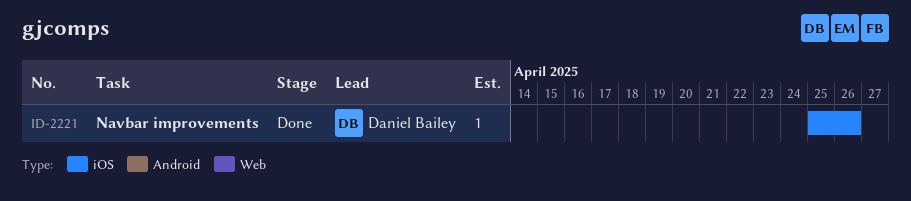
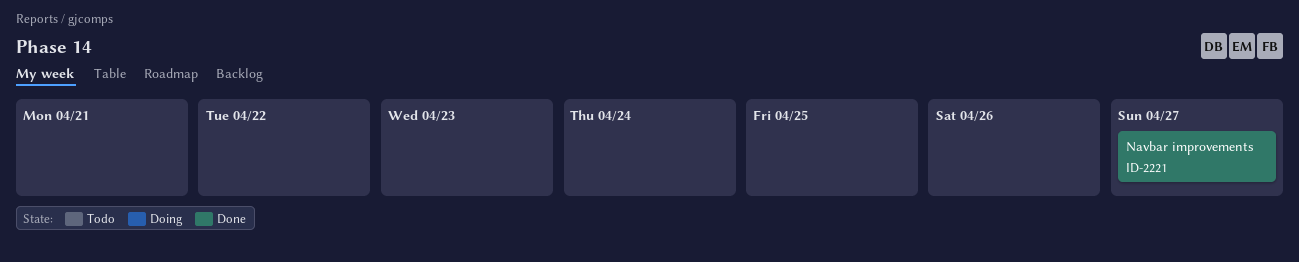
ID-2221, due: Apr 26 -> Apr 27

